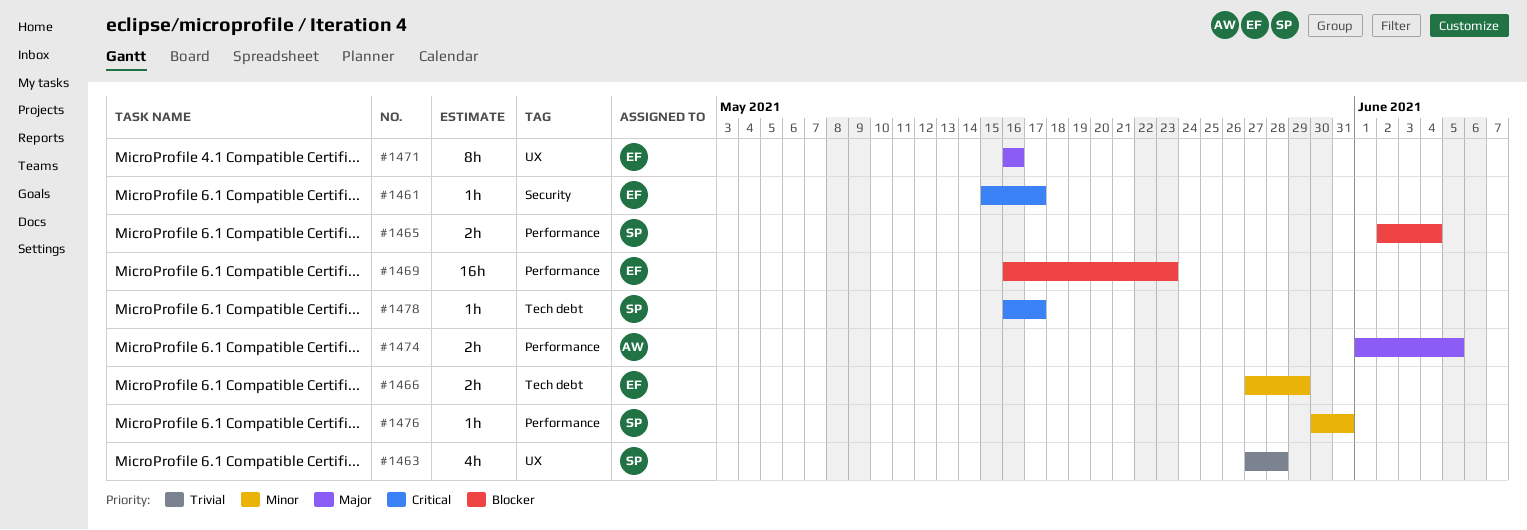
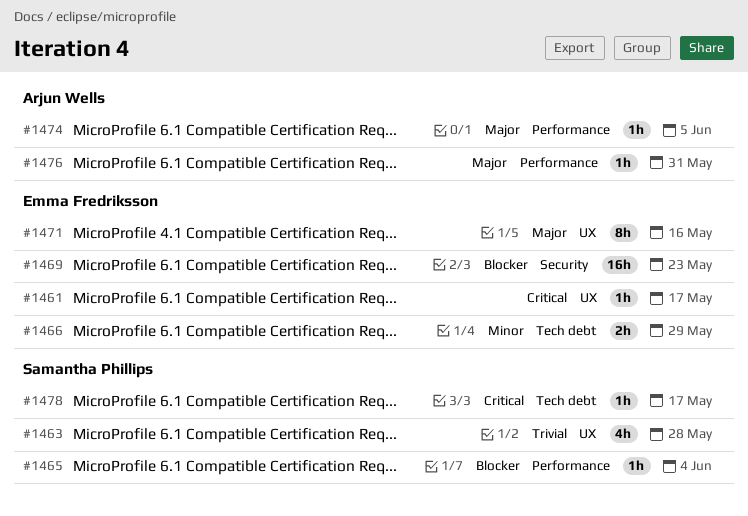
#1461, label: Security -> UX
#1465, estimate: 2h -> 1h
#1469, label: Performance -> Security
#1474, estimate: 2h -> 1h
#1476, owner: Samantha Phillips -> Arjun Wells
#1476, priority: Minor -> Major

